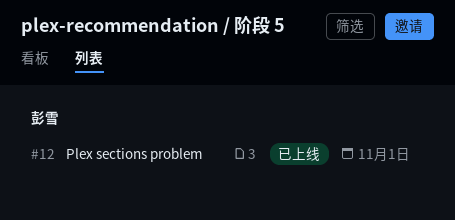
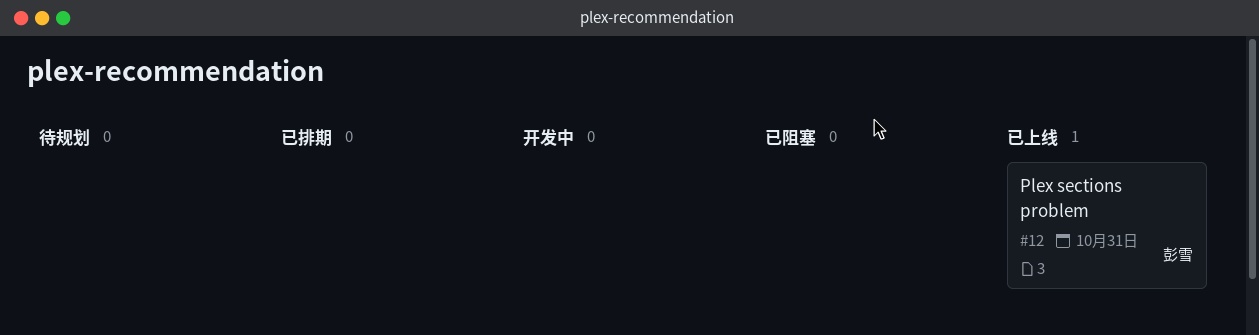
#12, due: Nov 1 -> Oct 31

